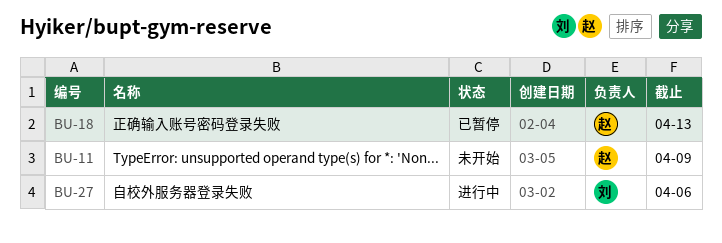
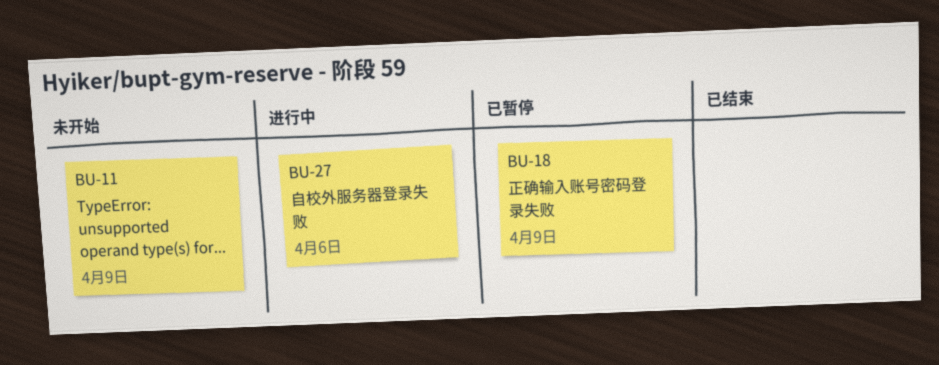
BU-18, due: Apr 13 -> Apr 9

